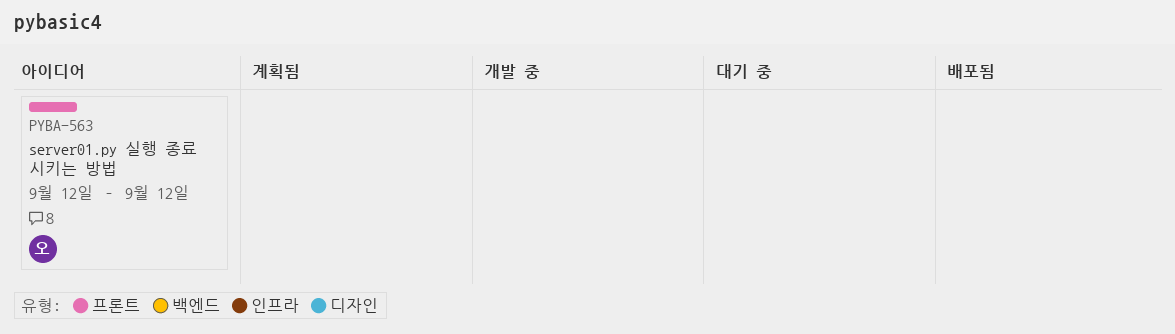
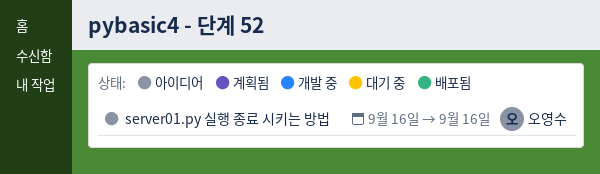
server01.py 실행 종료 시키는 방법, start: Sep 12 -> Sep 16
server01.py 실행 종료 시키는 방법, due: Sep 12 -> Sep 16

